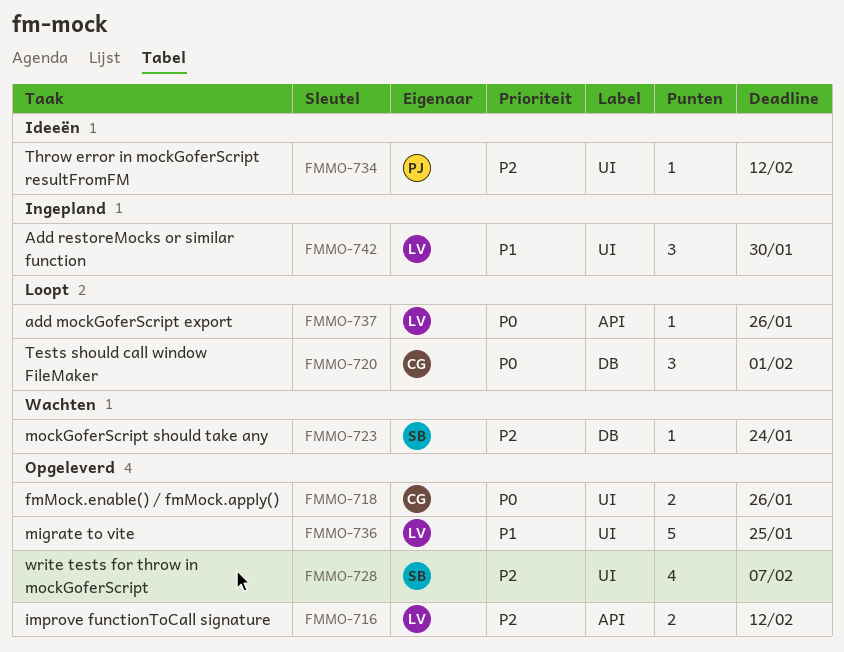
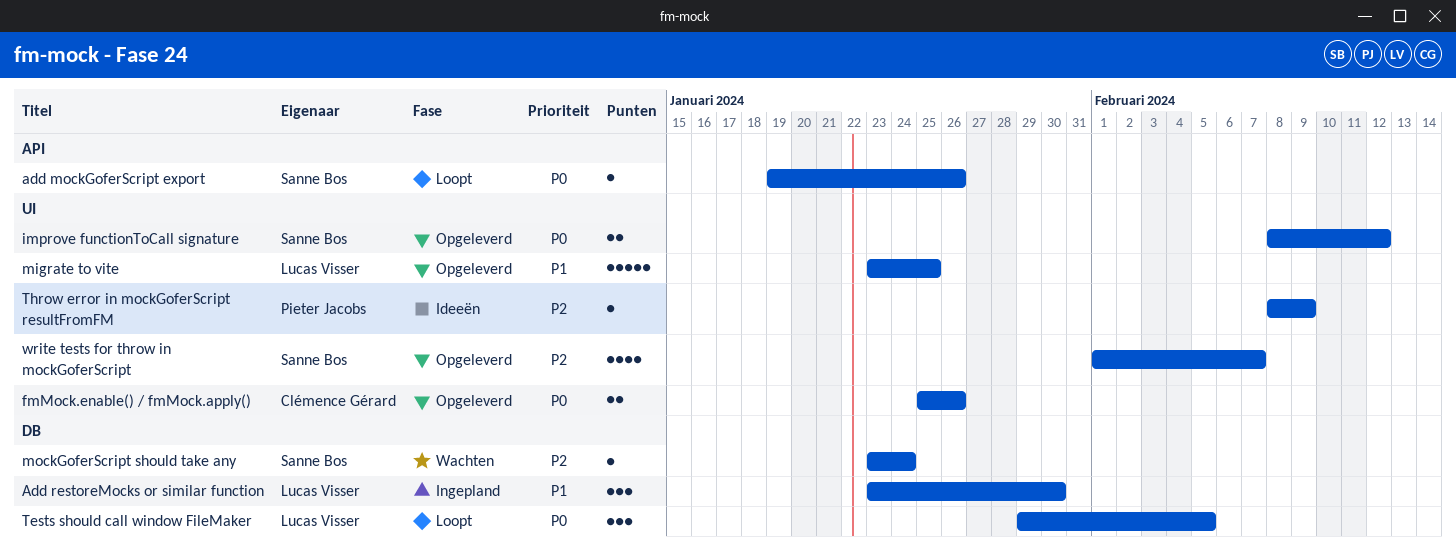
add mockGoferScript export, owner: Lucas Visser -> Sanne Bos
Add restoreMocks or similar function, label: UI -> DB
improve functionToCall signature, owner: Lucas Visser -> Sanne Bos
improve functionToCall signature, priority: P2 -> P0
improve functionToCall signature, label: API -> UI
Tests should call window FileMaker, owner: Clémence Gérard -> Lucas Visser
Tests should call window FileMaker, due: Feb 1 -> Feb 5
Throw error in mockGoferScript resultFromFM, due: Feb 12 -> Feb 9

